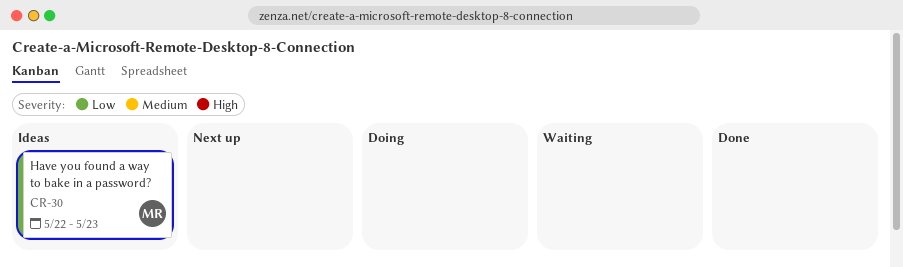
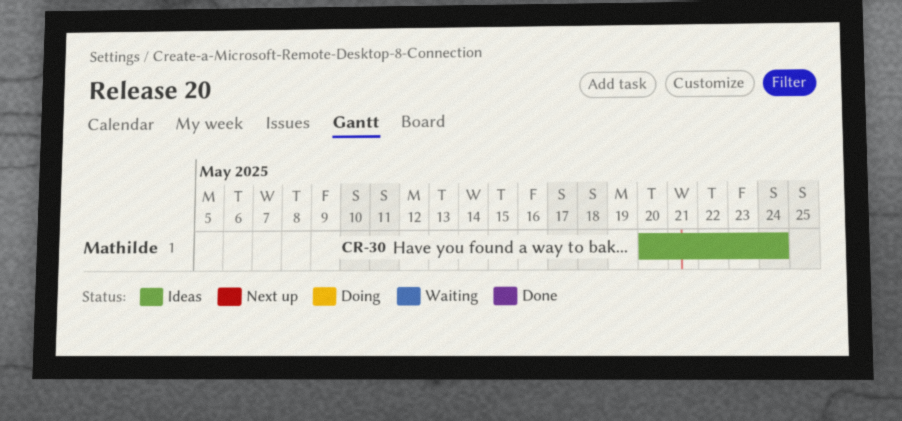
CR-30, start: May 22 -> May 20
CR-30, due: May 23 -> May 24

